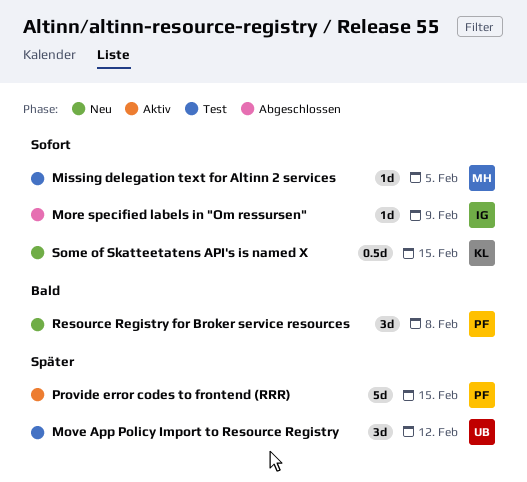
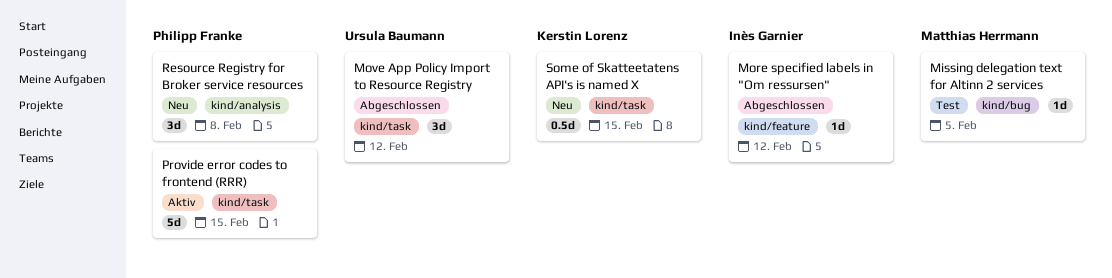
More specified labels in "Om ressursen", due: Feb 9 -> Feb 12
Move App Policy Import to Resource Registry, status: Test -> Abgeschlossen

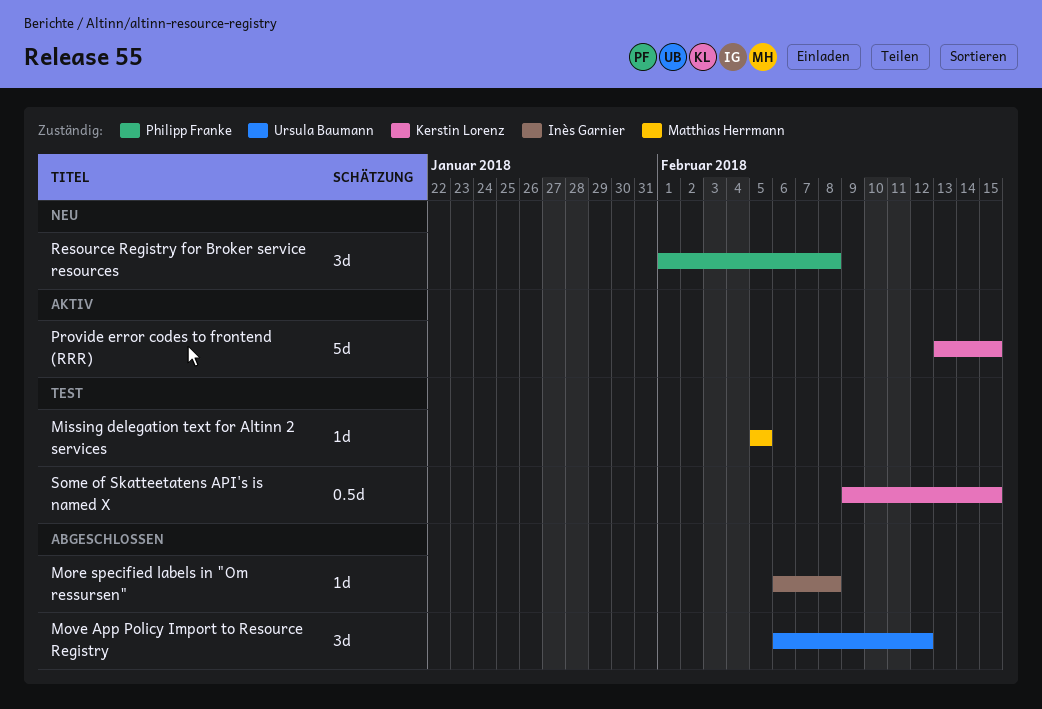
More specified labels in "Om ressursen", due: Feb 12 -> Feb 8
Provide error codes to frontend (RRR), owner: Philipp Franke -> Kerstin Lorenz
Some of Skatteetatens API's is named X, status: Neu -> Test

